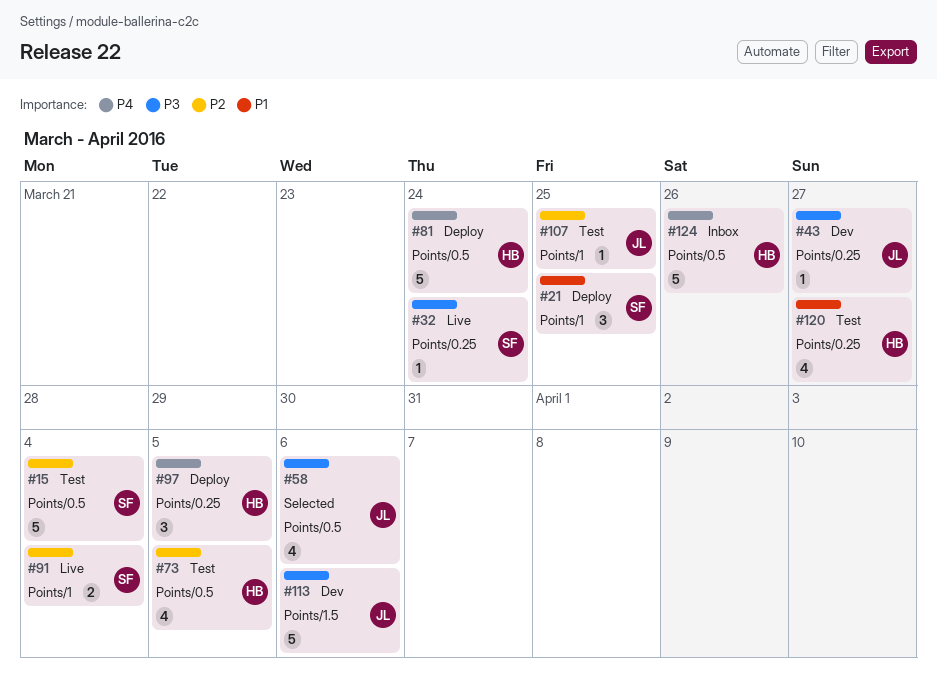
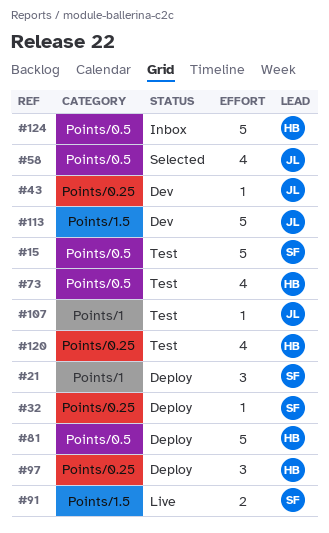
#32, status: Live -> Deploy
#91, label: Points/1 -> Points/1.5

